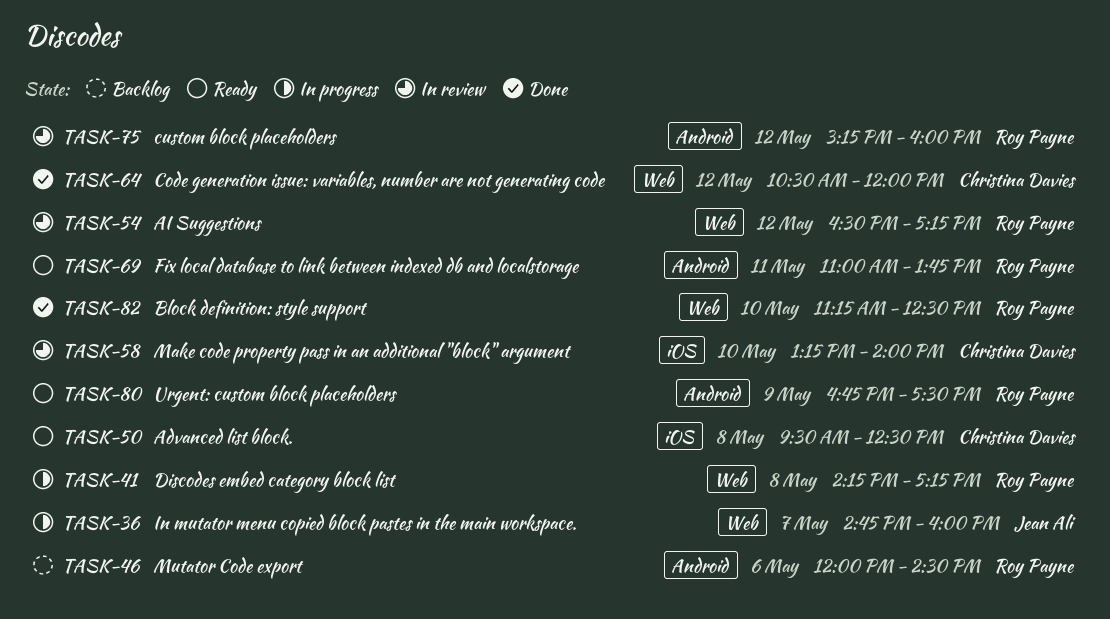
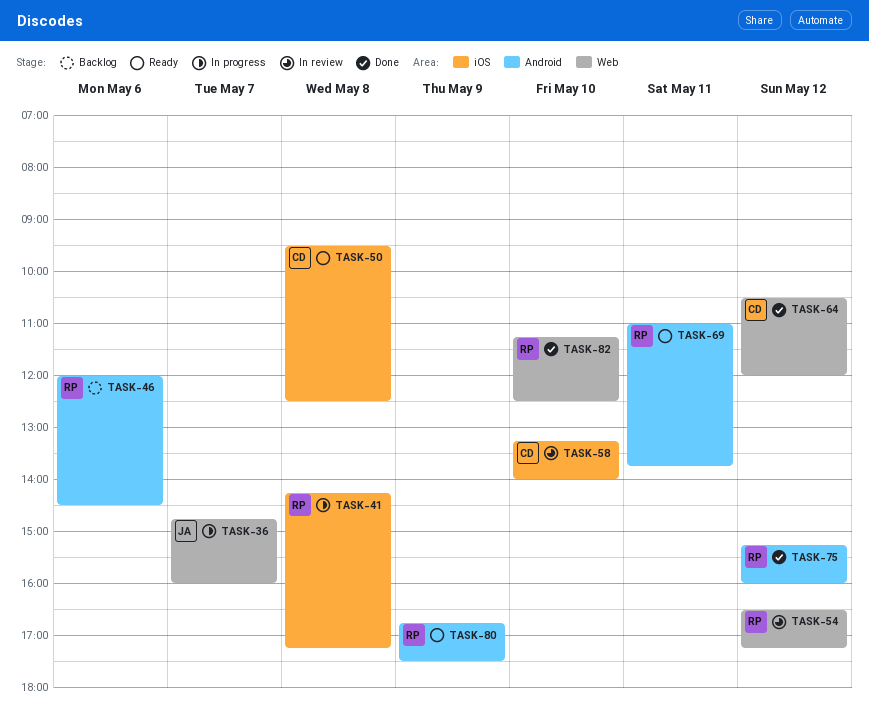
TASK-41, label: Web -> iOS
TASK-75, status: In review -> Done

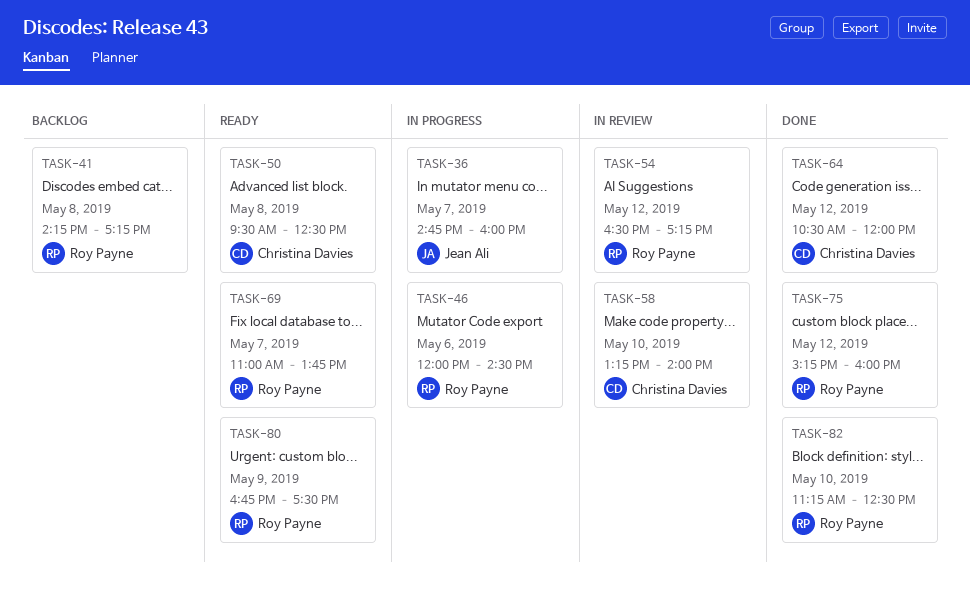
TASK-41, status: In progress -> Backlog
TASK-46, status: Backlog -> In progress
TASK-69, day: May 11 -> May 7

